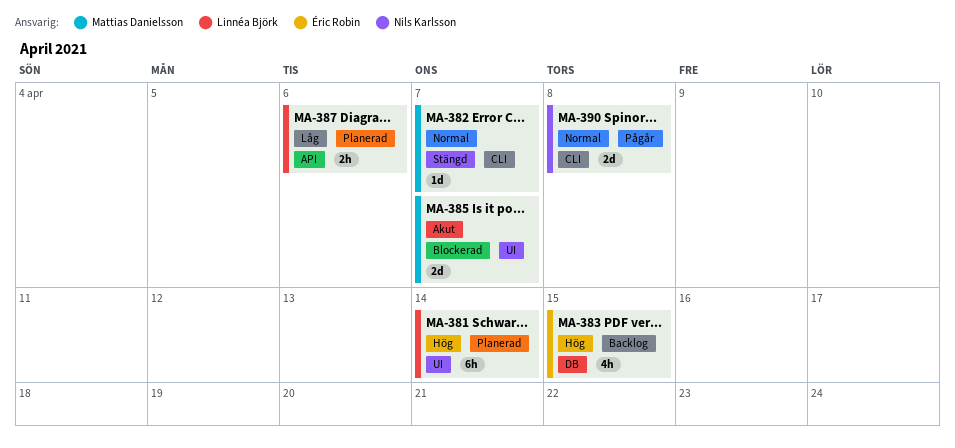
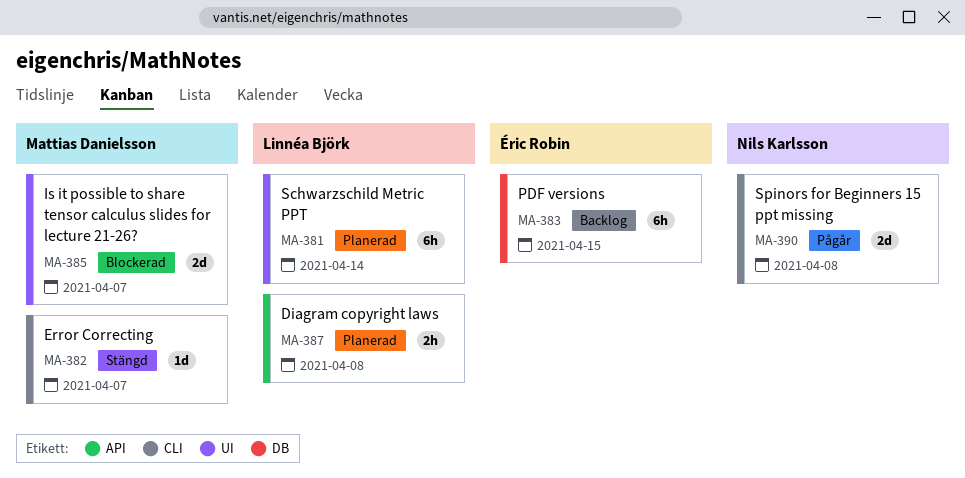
MA-383, estimate: 4h -> 6h
MA-387, due: Apr 6 -> Apr 8

